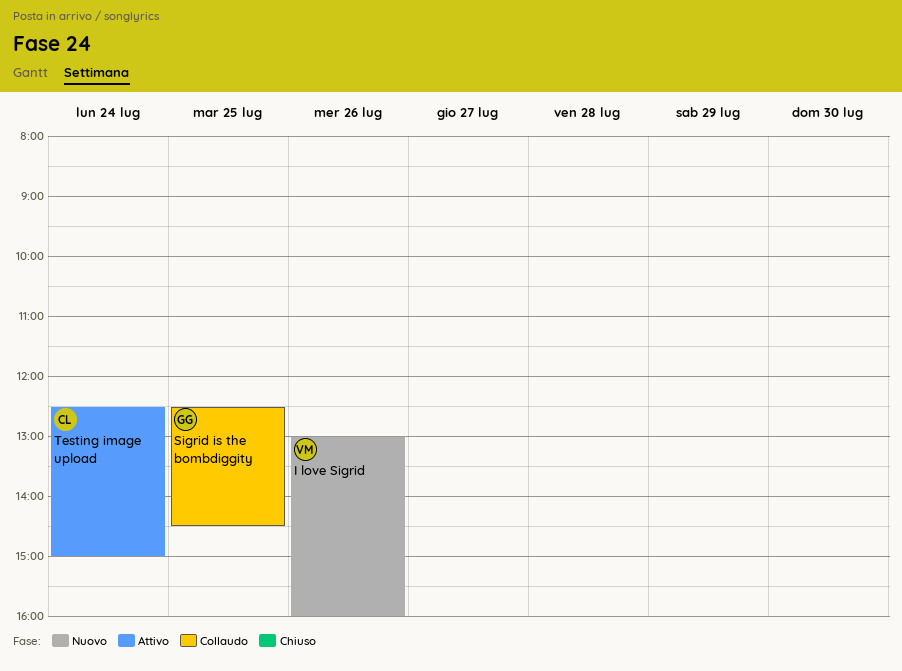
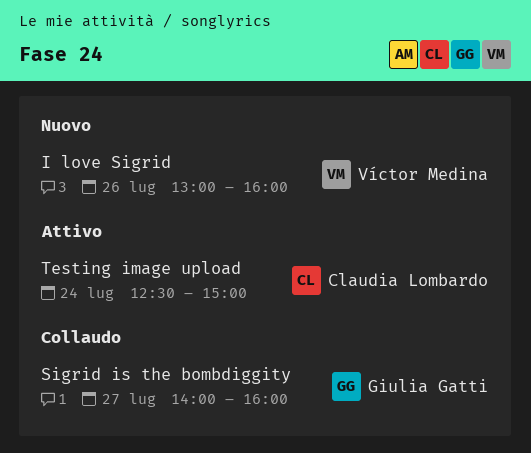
Sigrid is the bombdiggity, day: Jul 25 -> Jul 27
Sigrid is the bombdiggity, begins: 12:30 -> 14:00
Sigrid is the bombdiggity, ends: 14:30 -> 16:00

